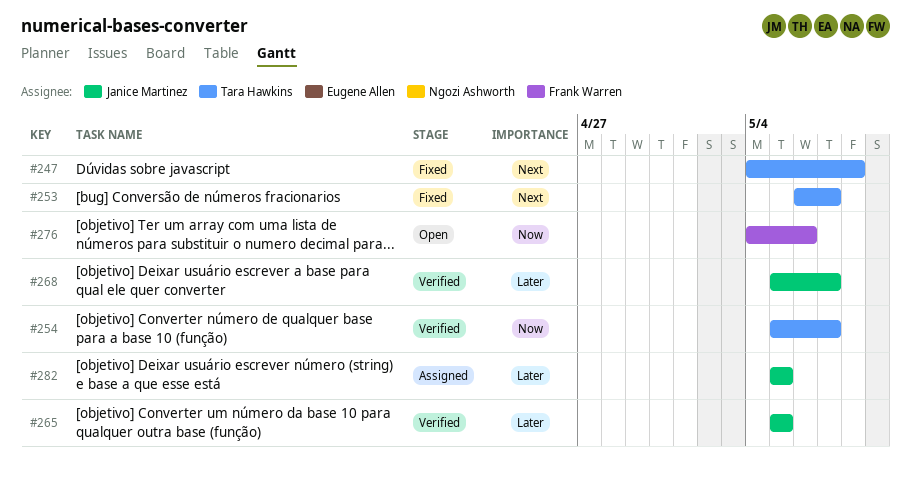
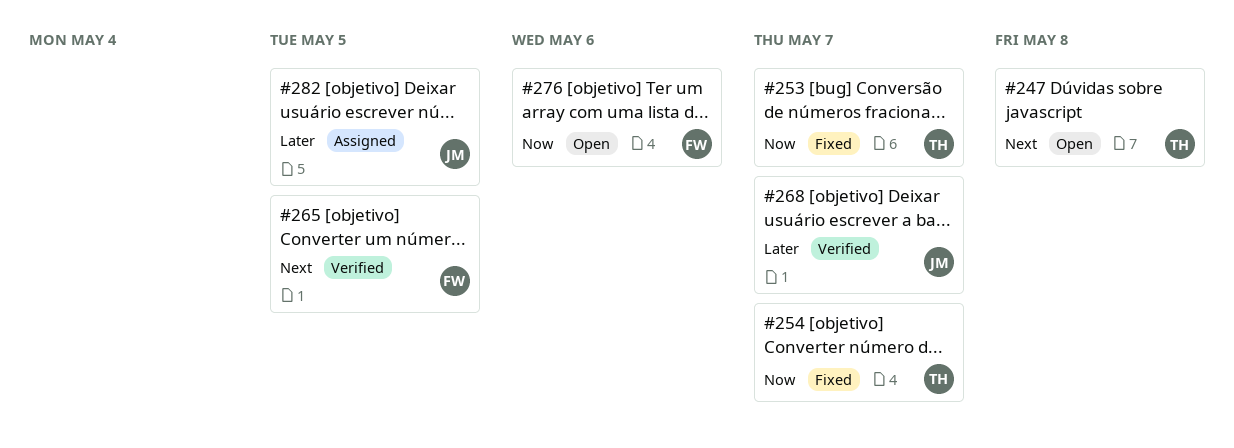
#247, status: Fixed -> Open
#253, priority: Next -> Now
#254, status: Verified -> Fixed
#265, owner: Janice Martinez -> Frank Warren
#265, priority: Later -> Next

